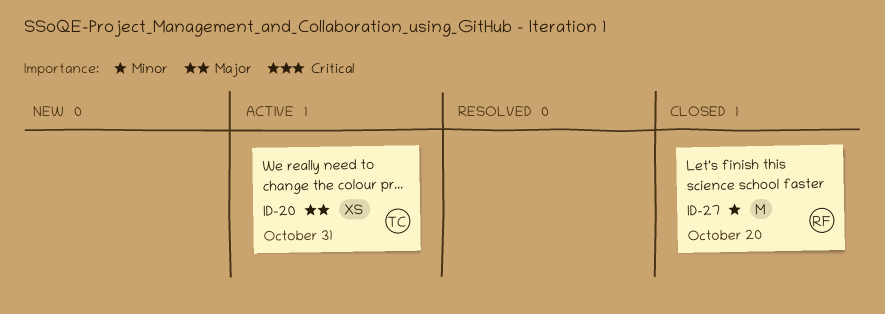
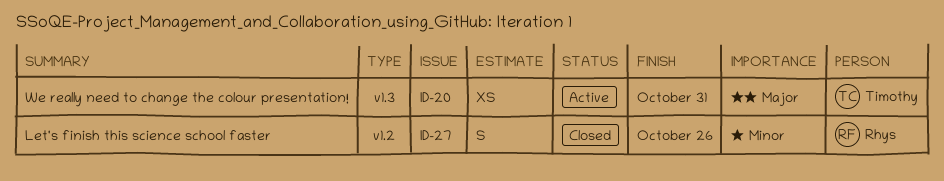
ID-27, estimate: M -> S
ID-27, due: Oct 20 -> Oct 26

